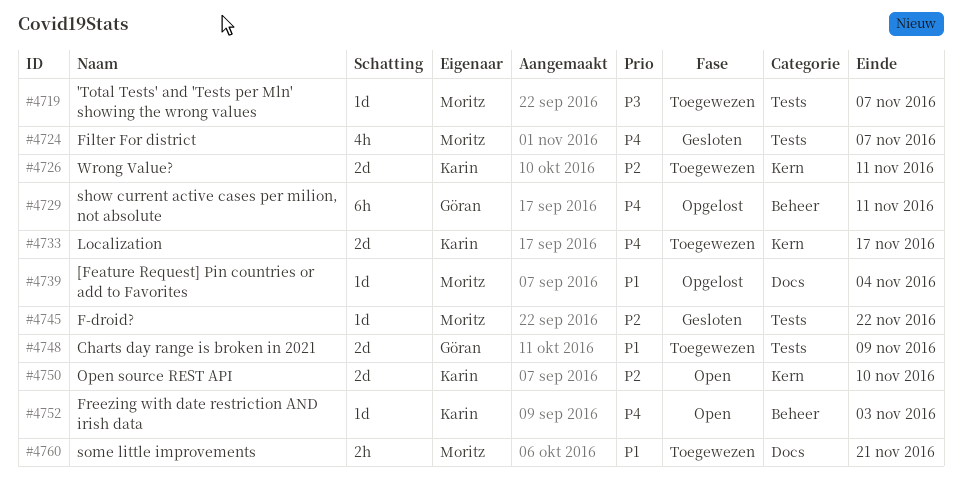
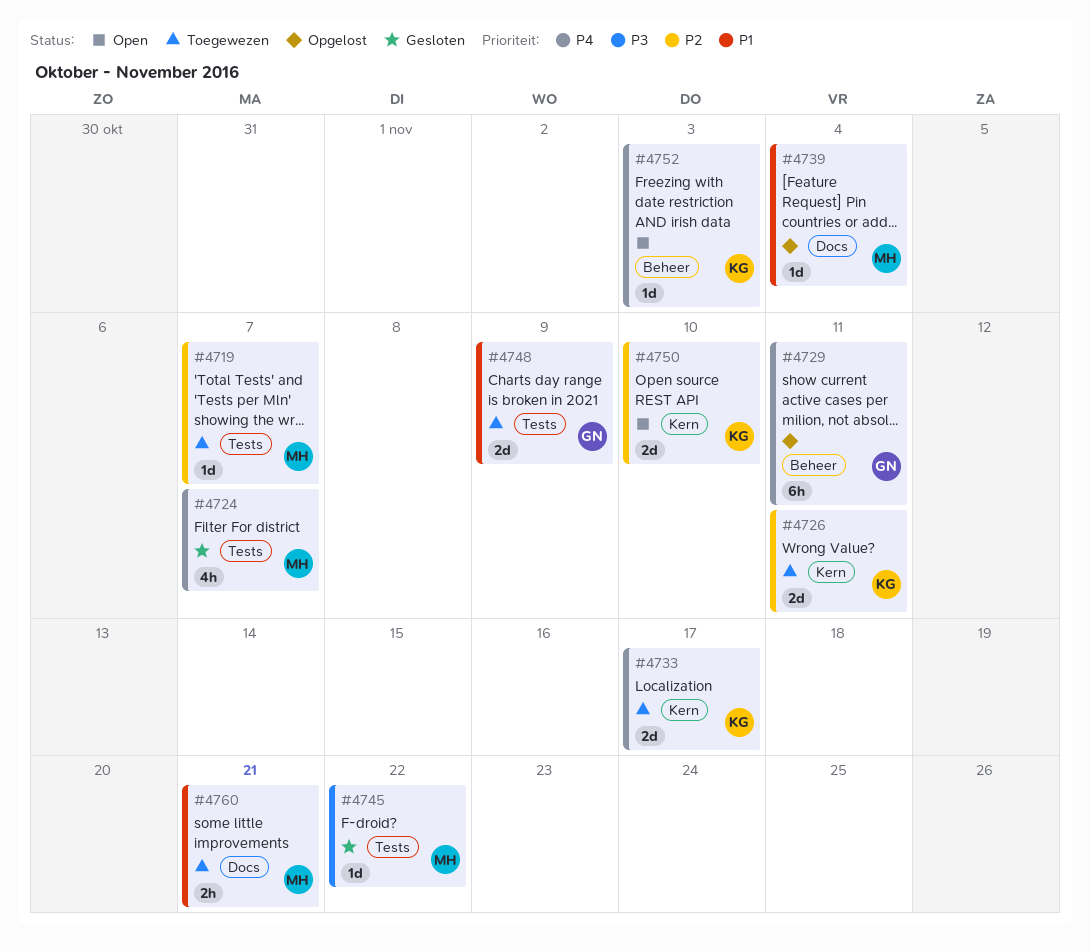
#4719, priority: P3 -> P2
#4745, priority: P2 -> P3

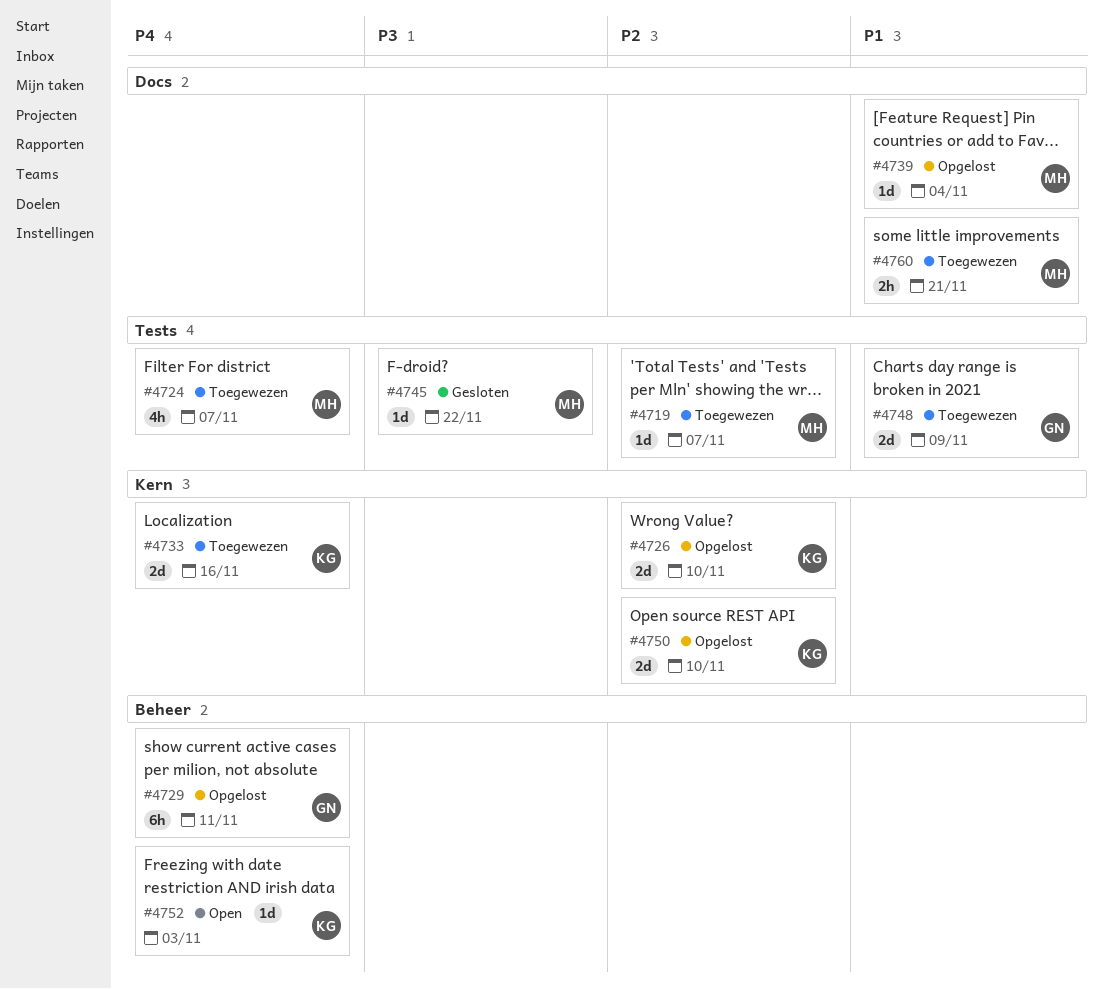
#4724, status: Gesloten -> Toegewezen
#4726, status: Toegewezen -> Opgelost
#4726, due: Nov 11 -> Nov 10
#4733, due: Nov 17 -> Nov 16
#4750, status: Open -> Opgelost

